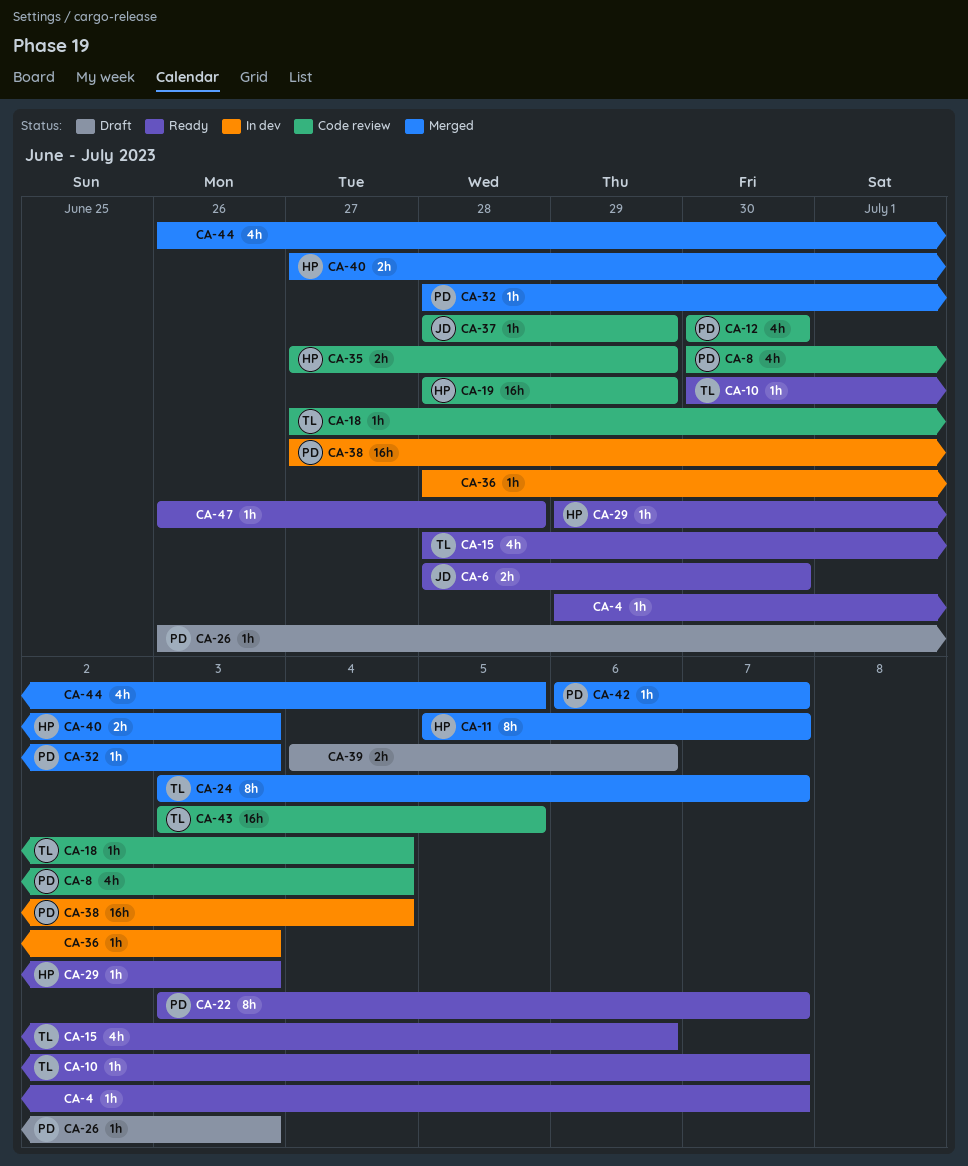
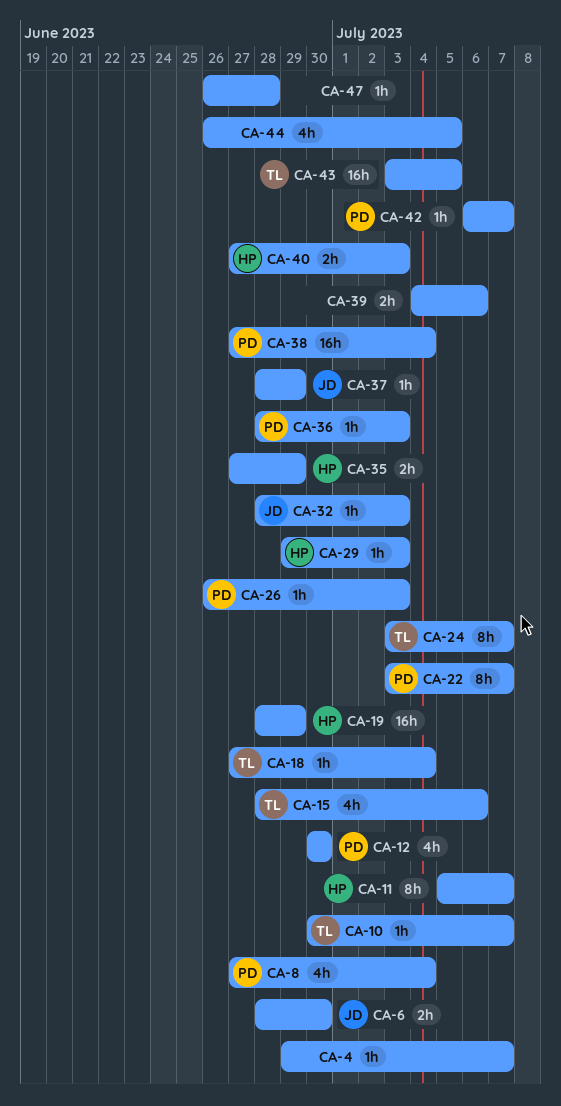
CA-8, start: Jun 30 -> Jun 27
CA-32, owner: PD -> JD
CA-36, owner: none -> PD

